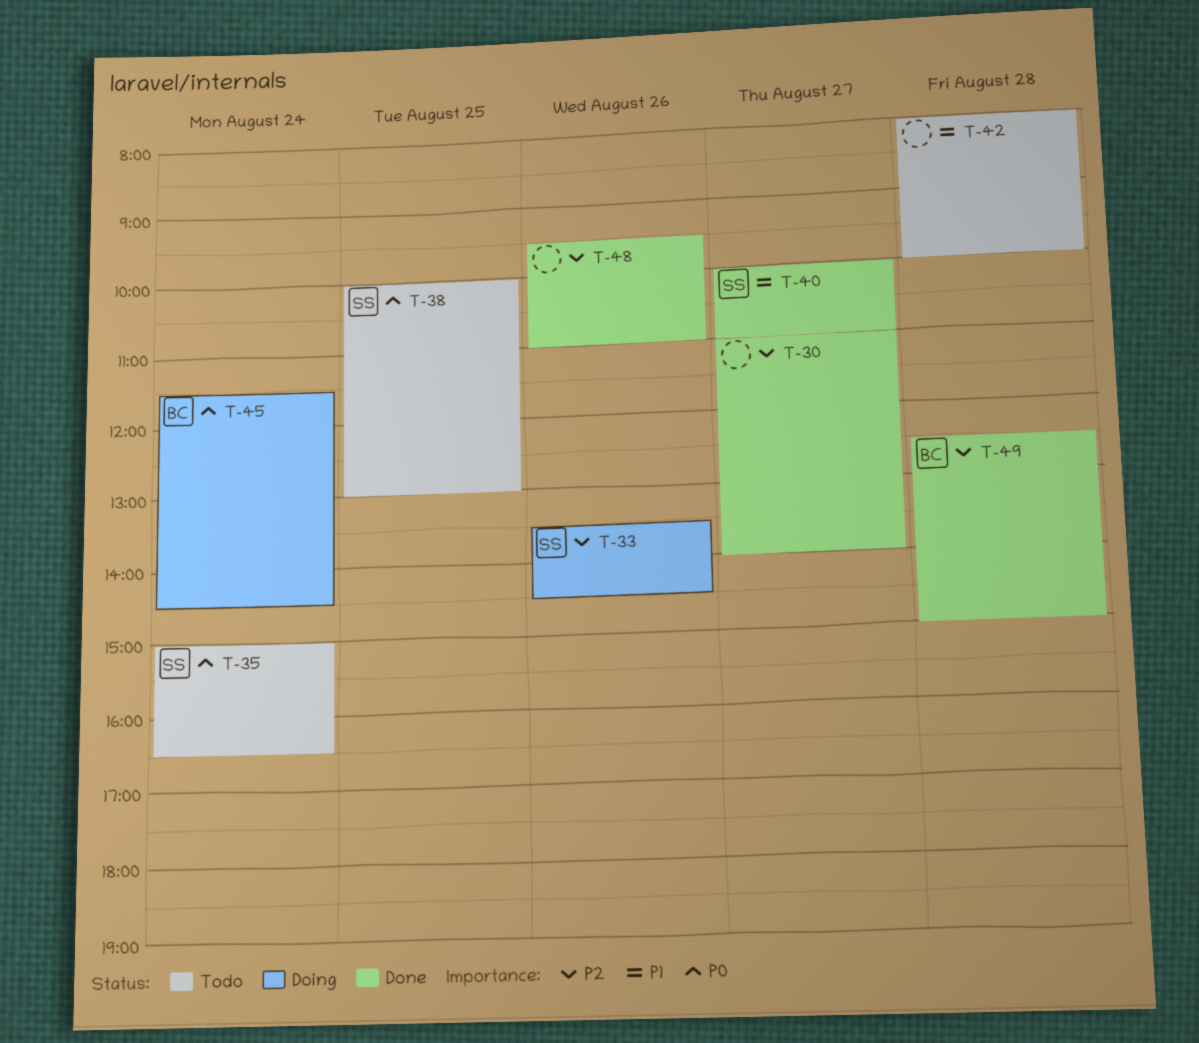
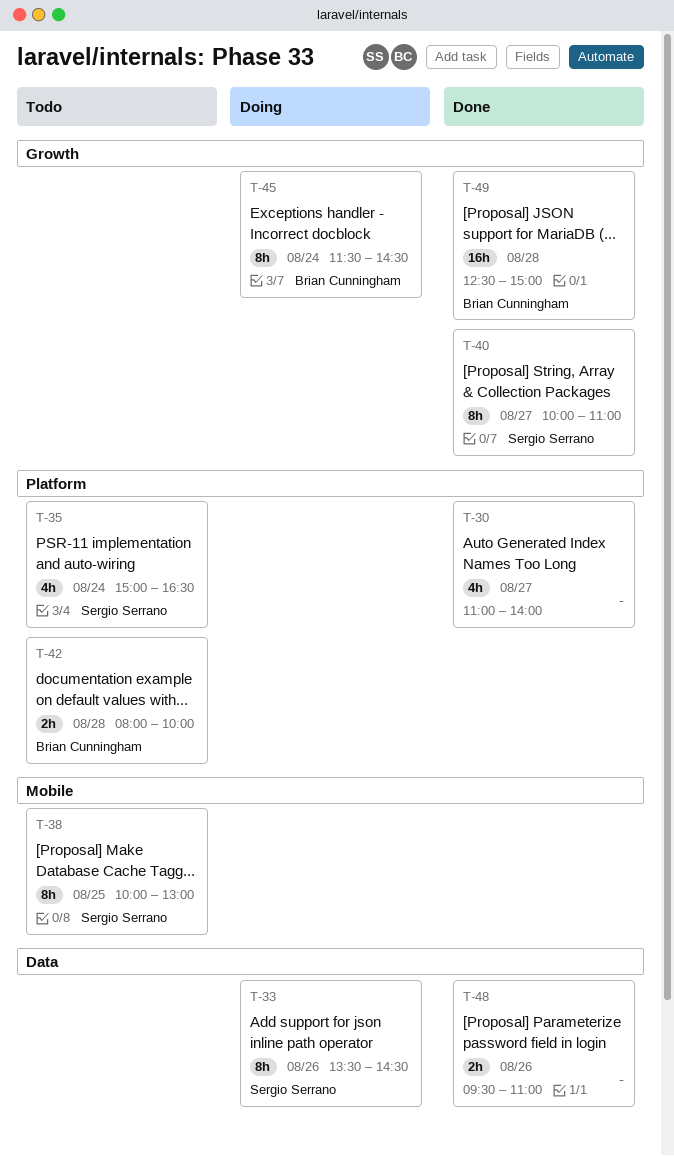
T-42, owner: none -> Brian Cunningham

